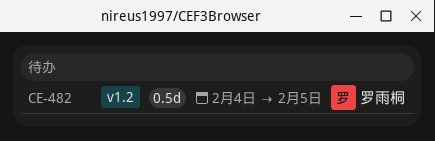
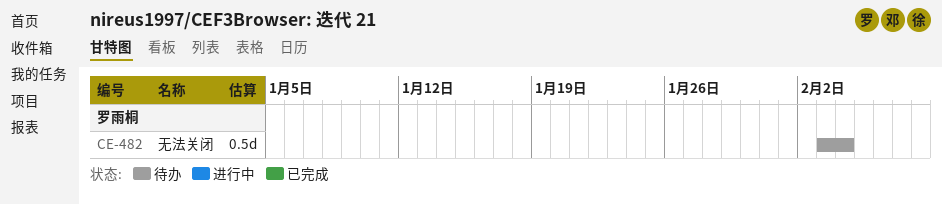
CE-482, start: Feb 4 -> Feb 3
CE-482, due: Feb 5 -> Feb 4

